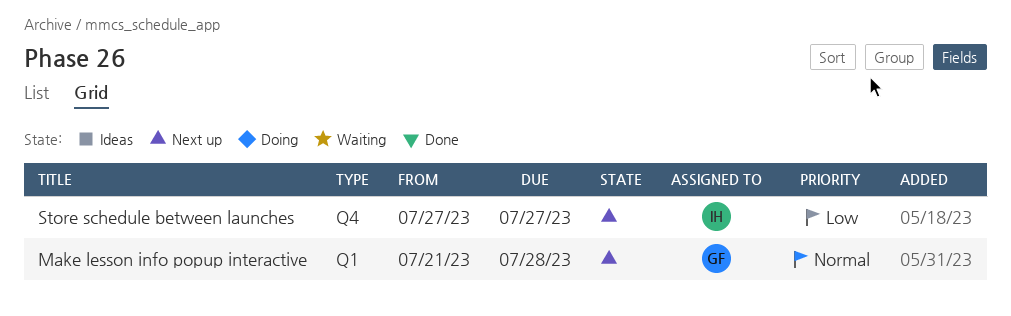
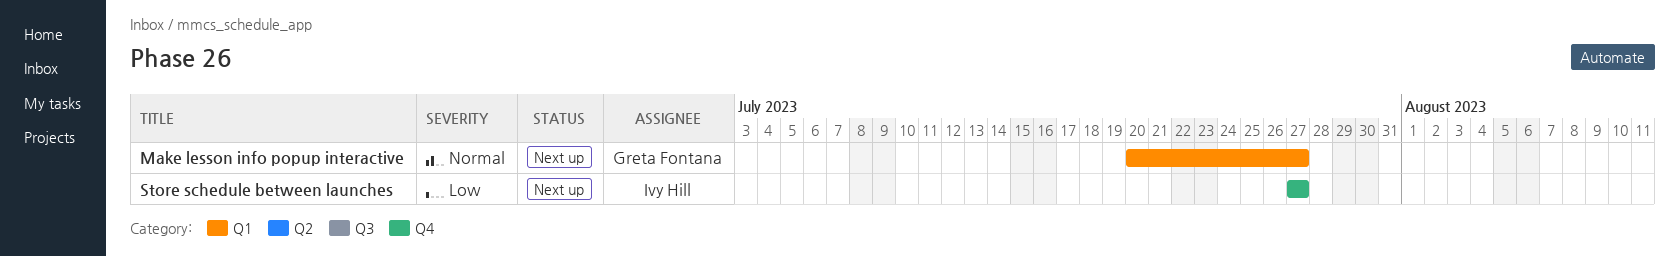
Make lesson info popup interactive, start: Jul 21 -> Jul 20
Make lesson info popup interactive, due: Jul 28 -> Jul 27

